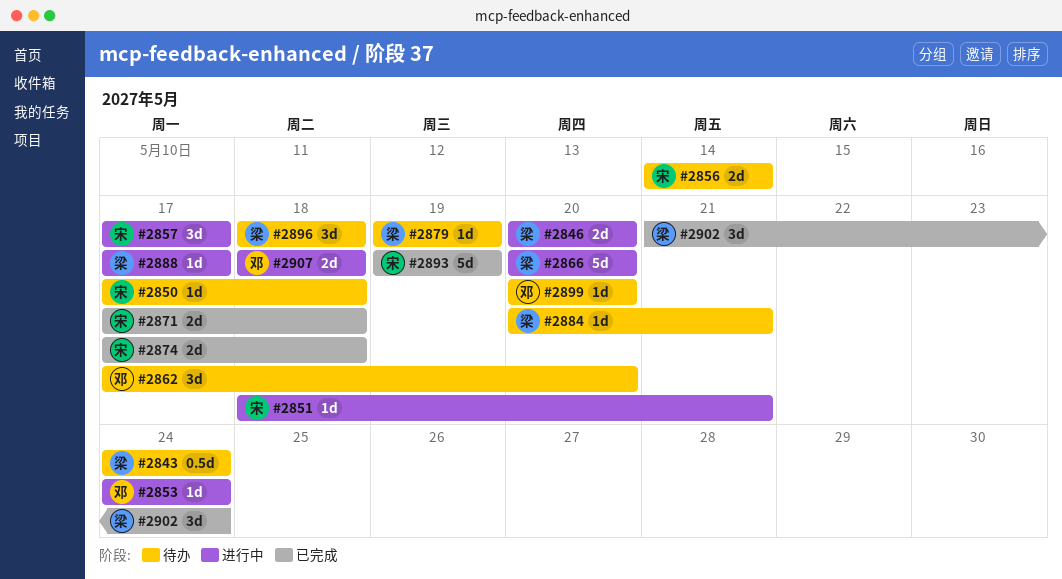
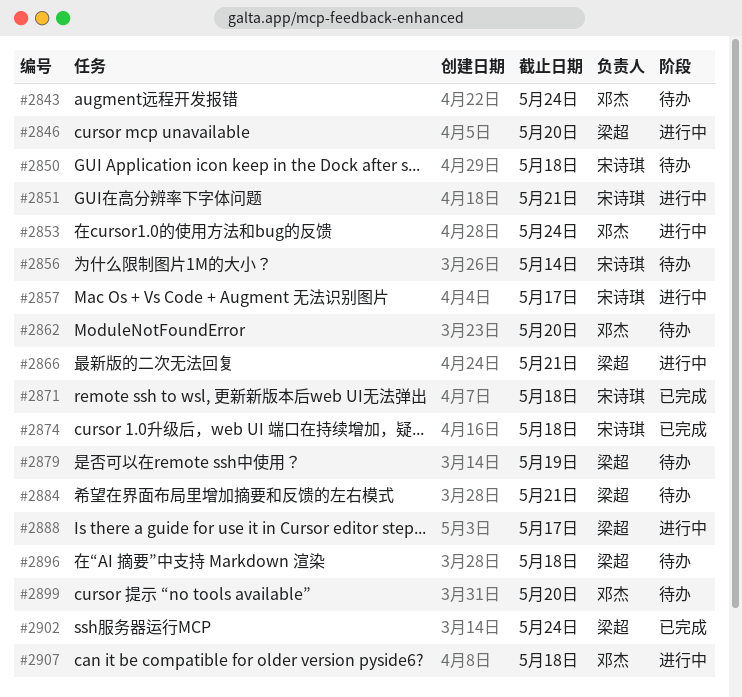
#2843, owner: 梁超 -> 邓杰
#2866, due: May 20 -> May 21
#2893: present -> none

